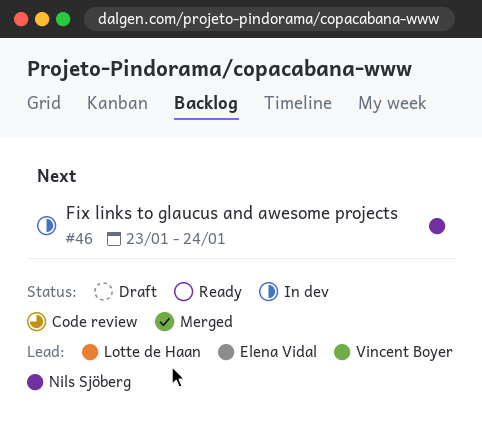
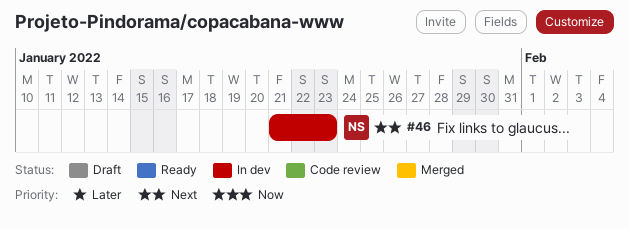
#46, start: Jan 23 -> Jan 21
#46, due: Jan 24 -> Jan 23

